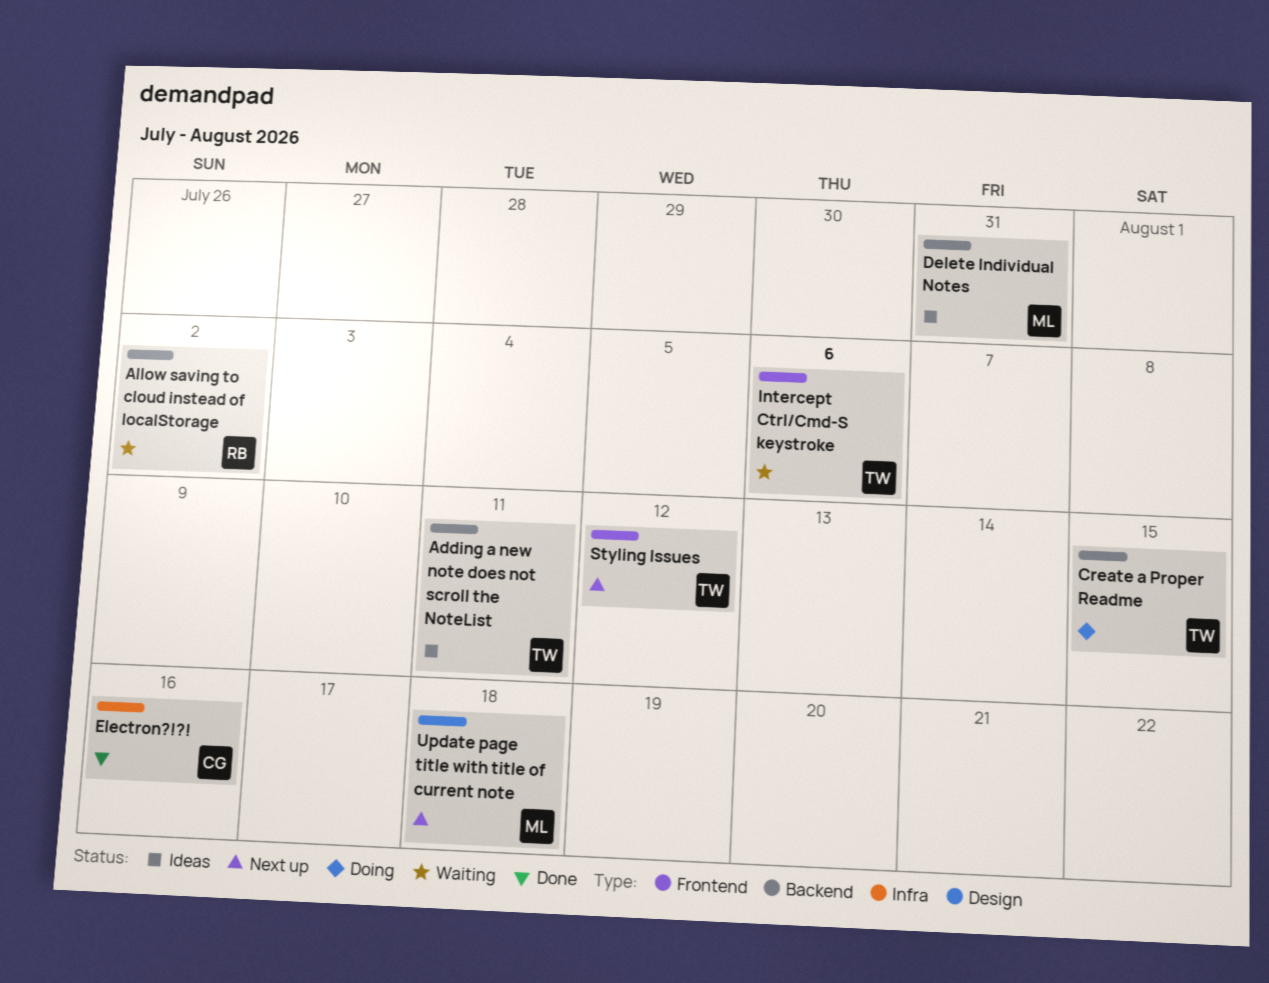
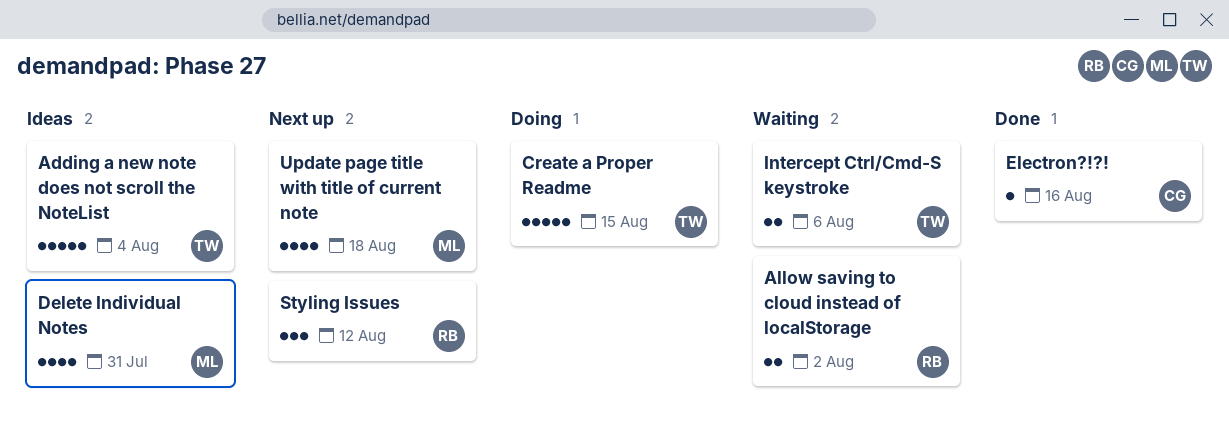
Adding a new note does not scroll the NoteList, due: Aug 11 -> Aug 4
Styling Issues, owner: TW -> RB

